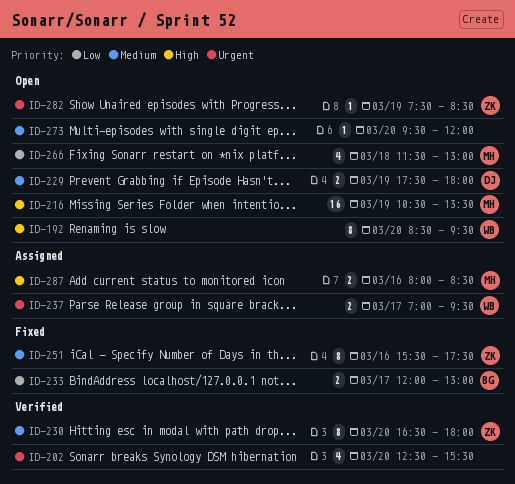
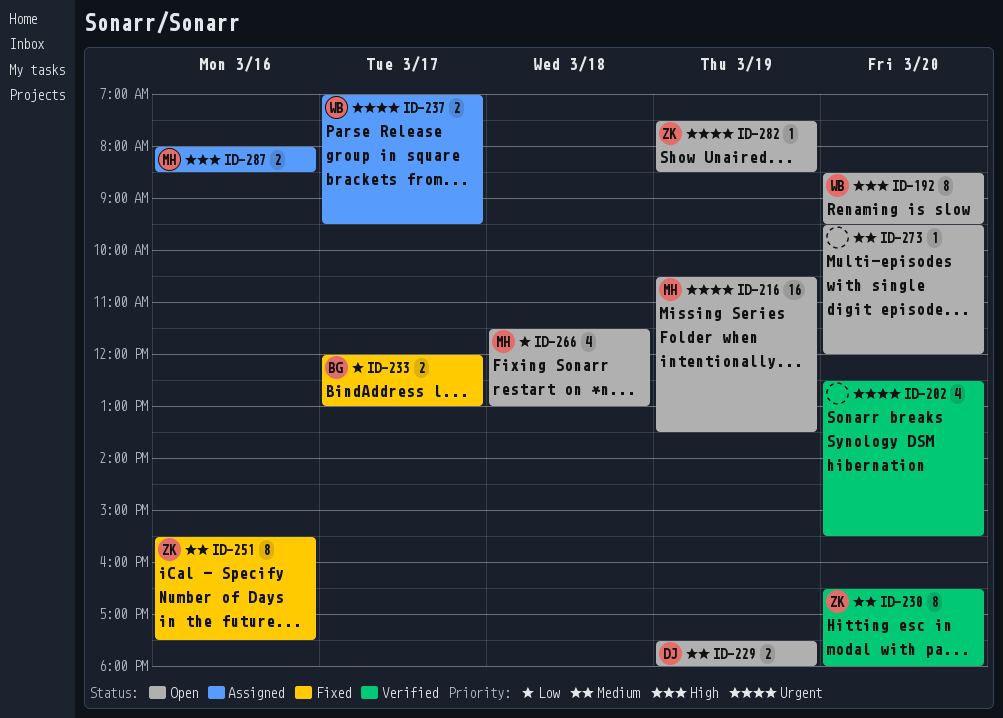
ID-216, priority: High -> Urgent

